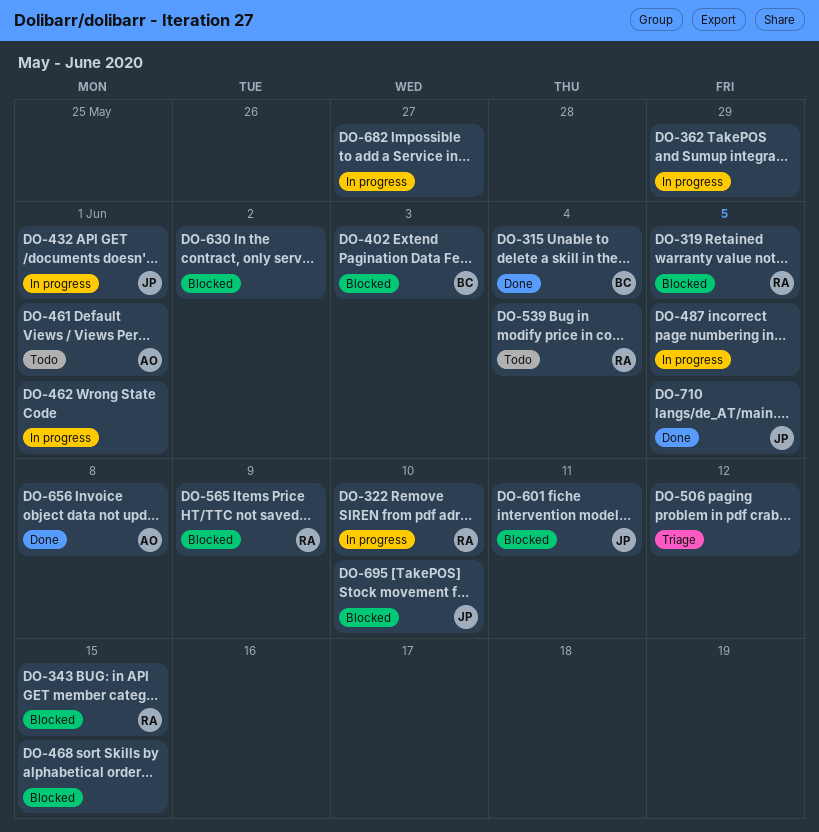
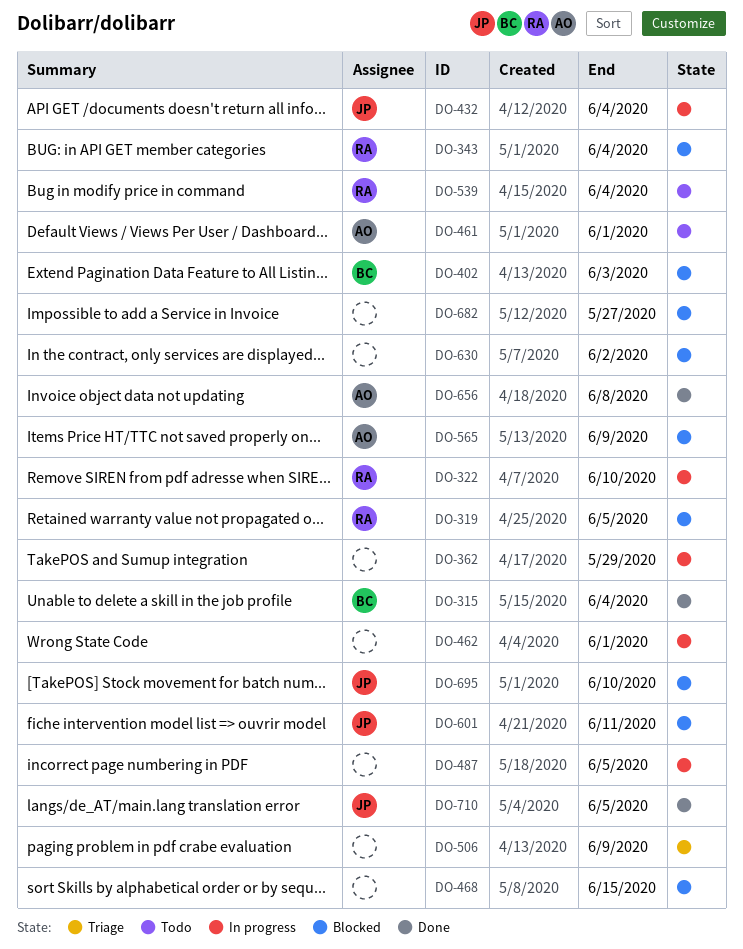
DO-343, due: Jun 15 -> Jun 4
DO-432, due: Jun 1 -> Jun 4
DO-506, due: Jun 12 -> Jun 9
DO-565, owner: RA -> AO
DO-682, status: In progress -> Blocked

